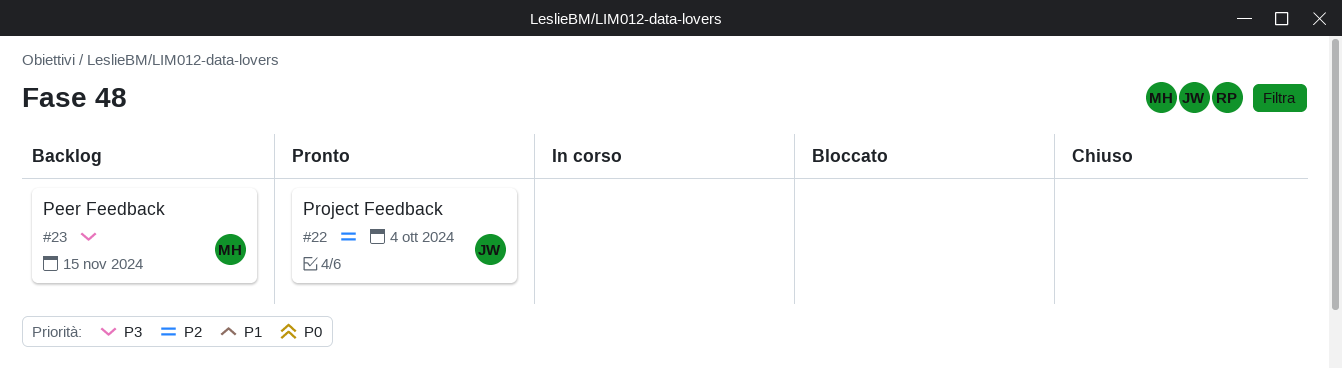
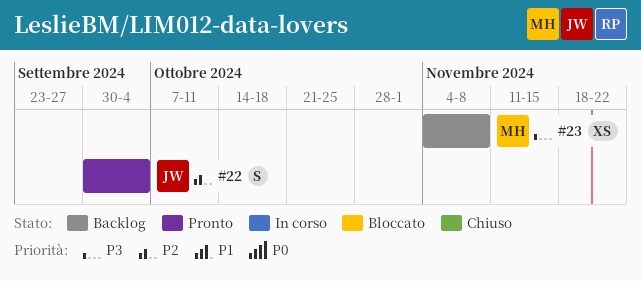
#23, due: Nov 15 -> Nov 8

